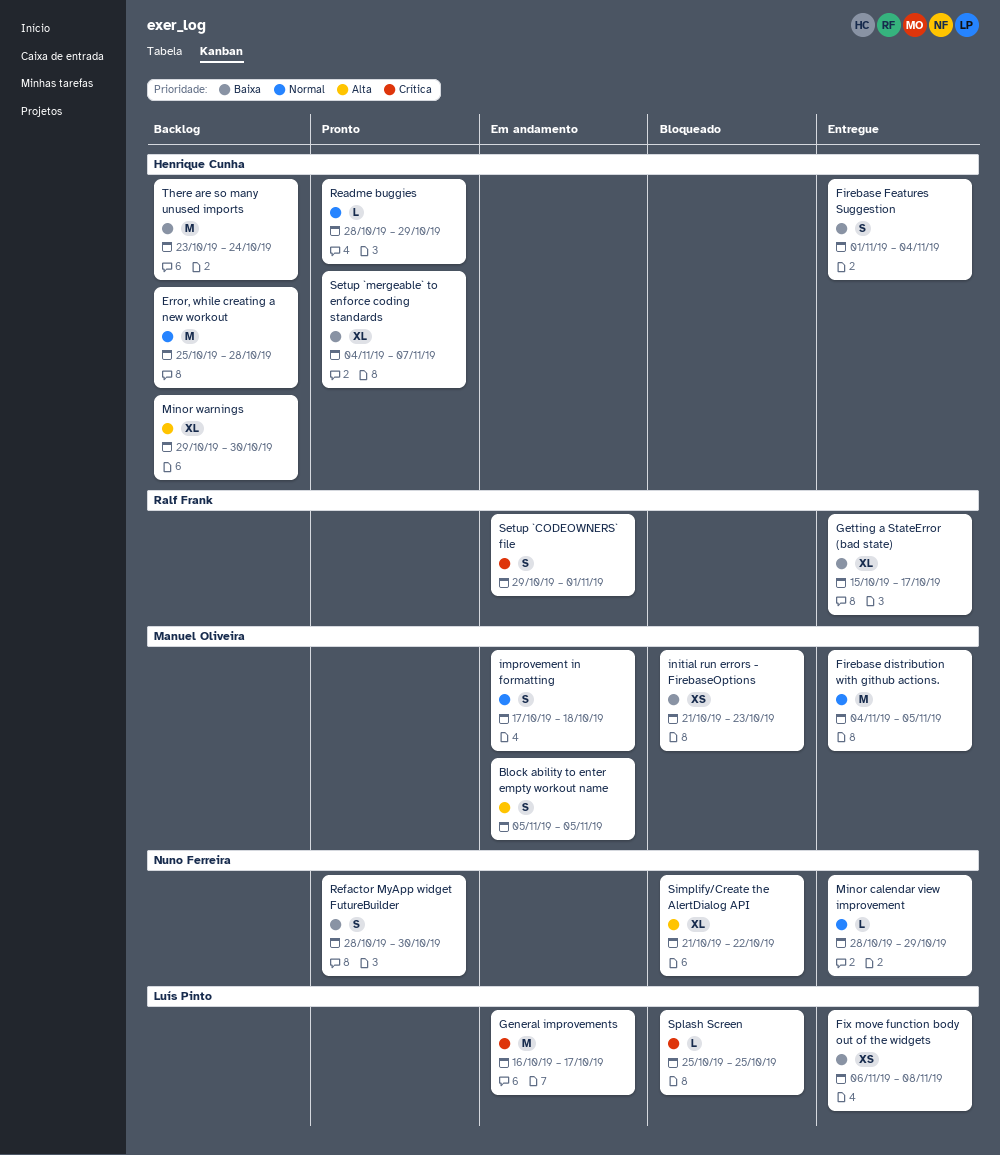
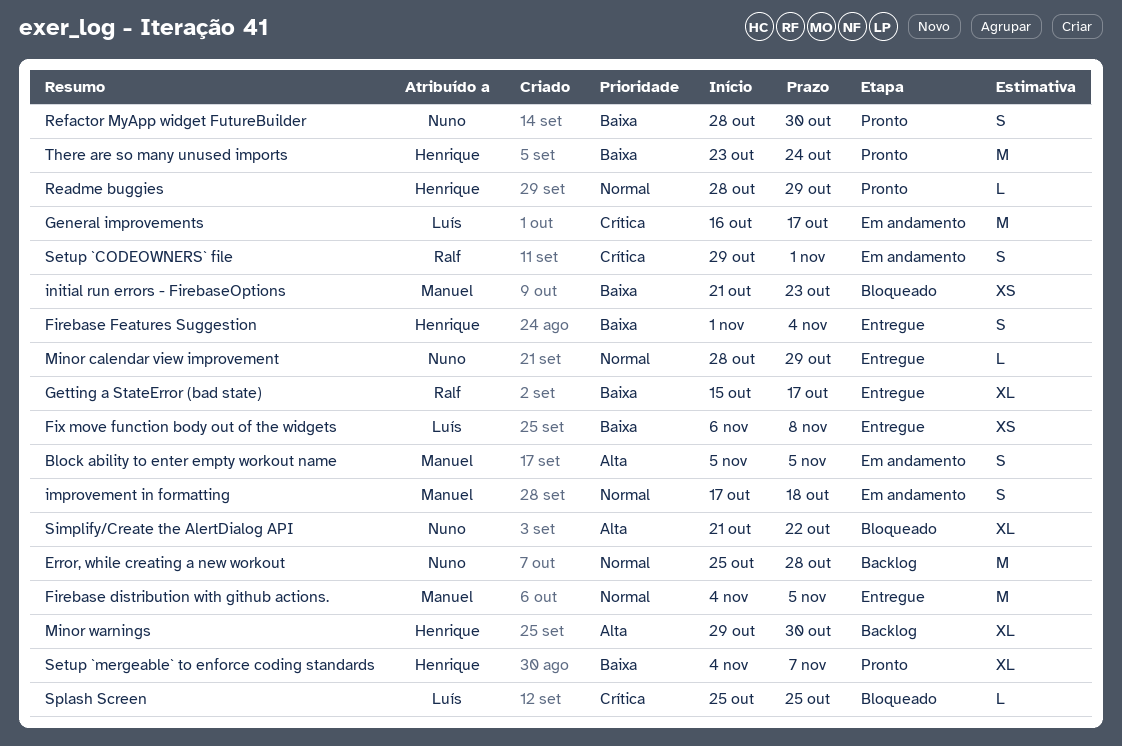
Error, while creating a new workout, owner: Henrique Cunha -> Nuno Ferreira
There are so many unused imports, status: Backlog -> Pronto

